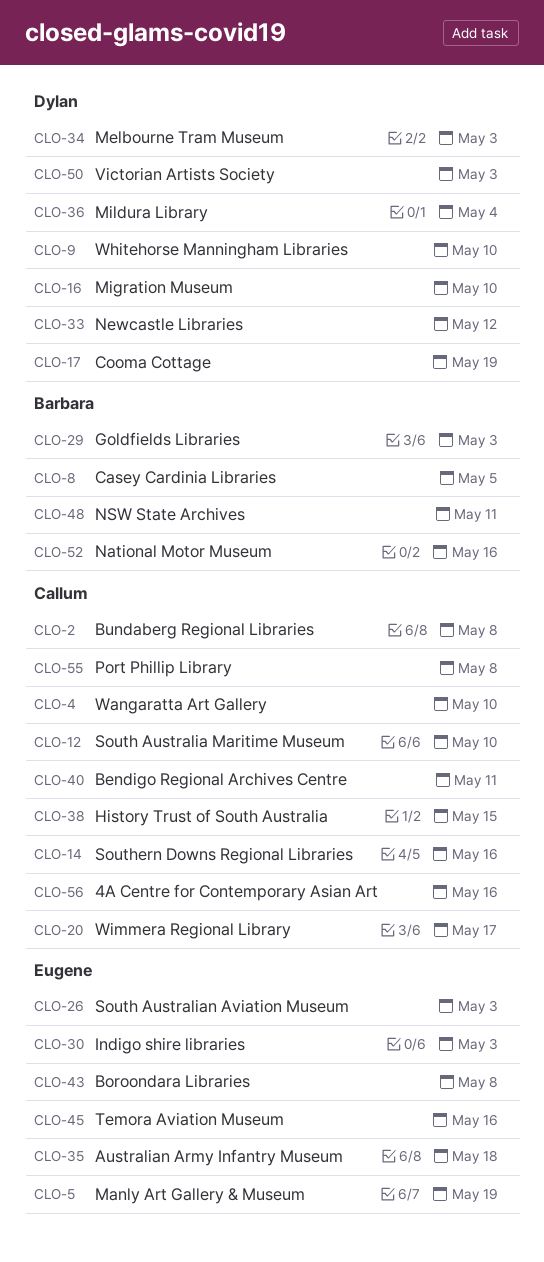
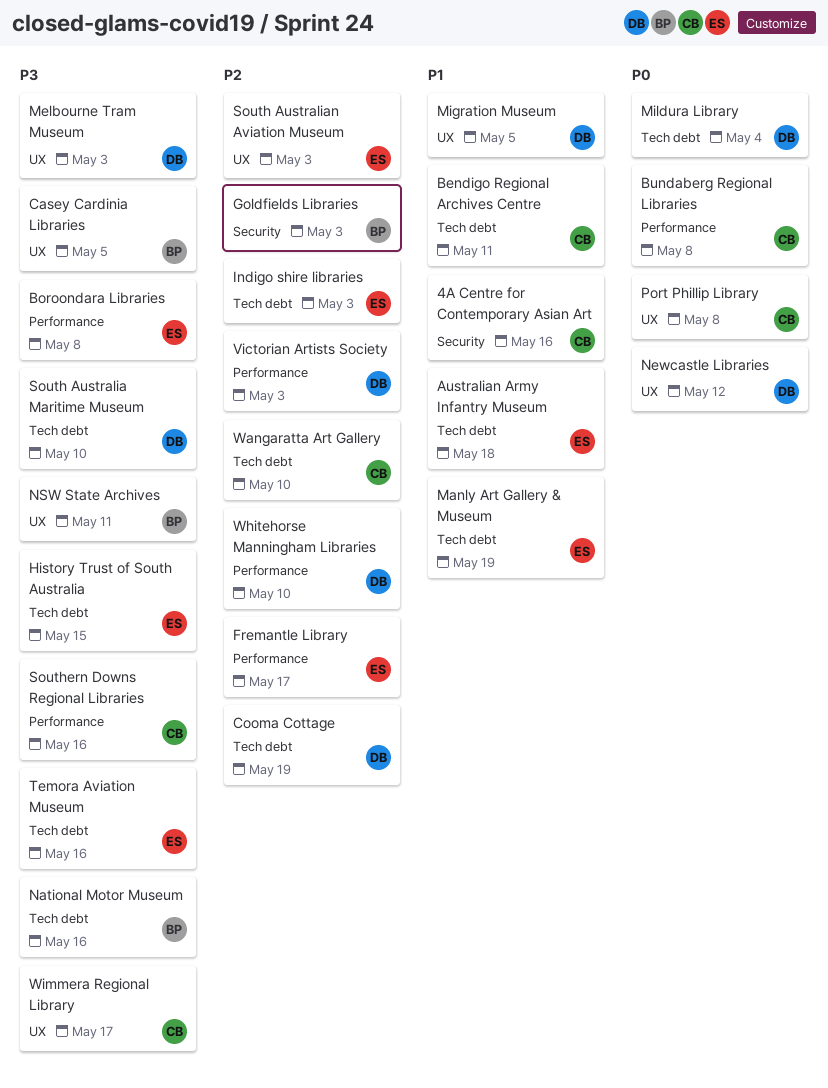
Fremantle Library: none -> present
History Trust of South Australia, owner: Callum -> Eugene
Migration Museum, due: May 10 -> May 5
South Australia Maritime Museum, owner: Callum -> Dylan

